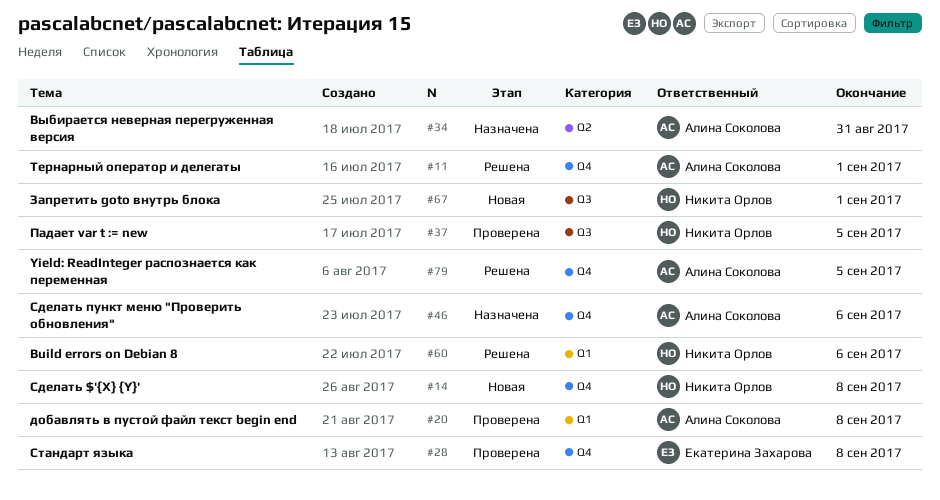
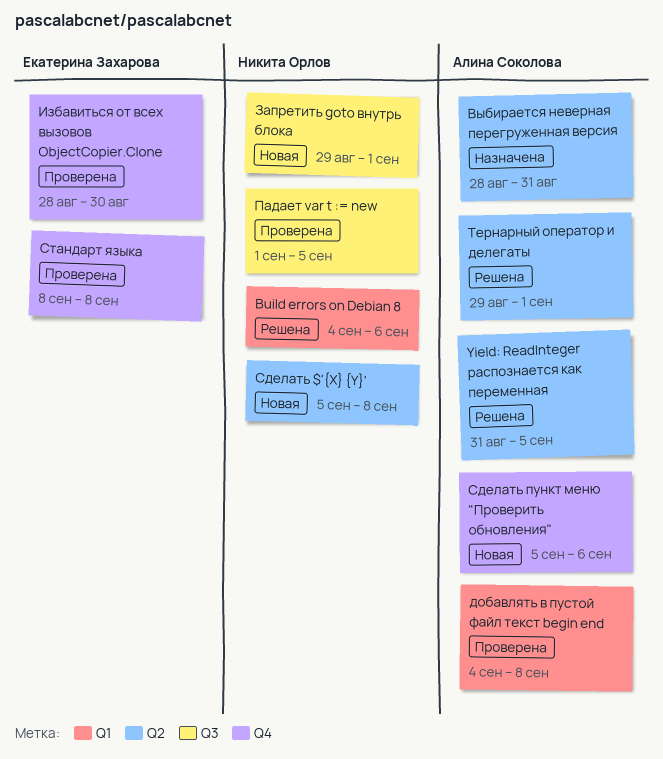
Yield: ReadInteger распознается как переменная, label: Q4 -> Q2
Избавиться от всех вызовов ObjectCopier.Clone: none -> present
Сделать $'{X} {Y}', label: Q4 -> Q2
Сделать пункт меню "Проверить обновления", status: Назначена -> Новая
Тернарный оператор и делегаты, label: Q4 -> Q2

